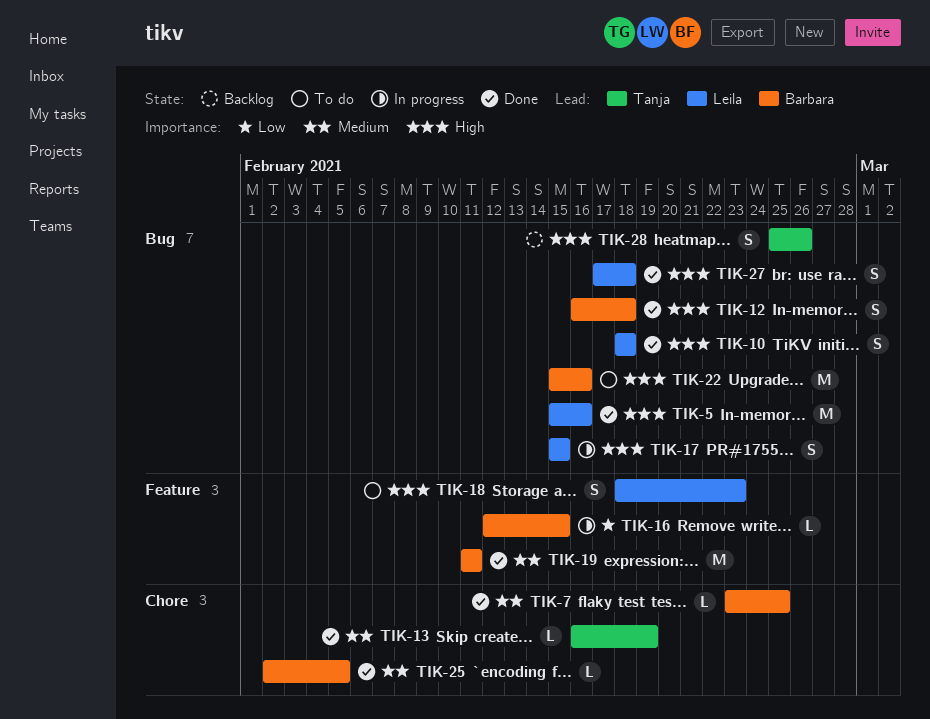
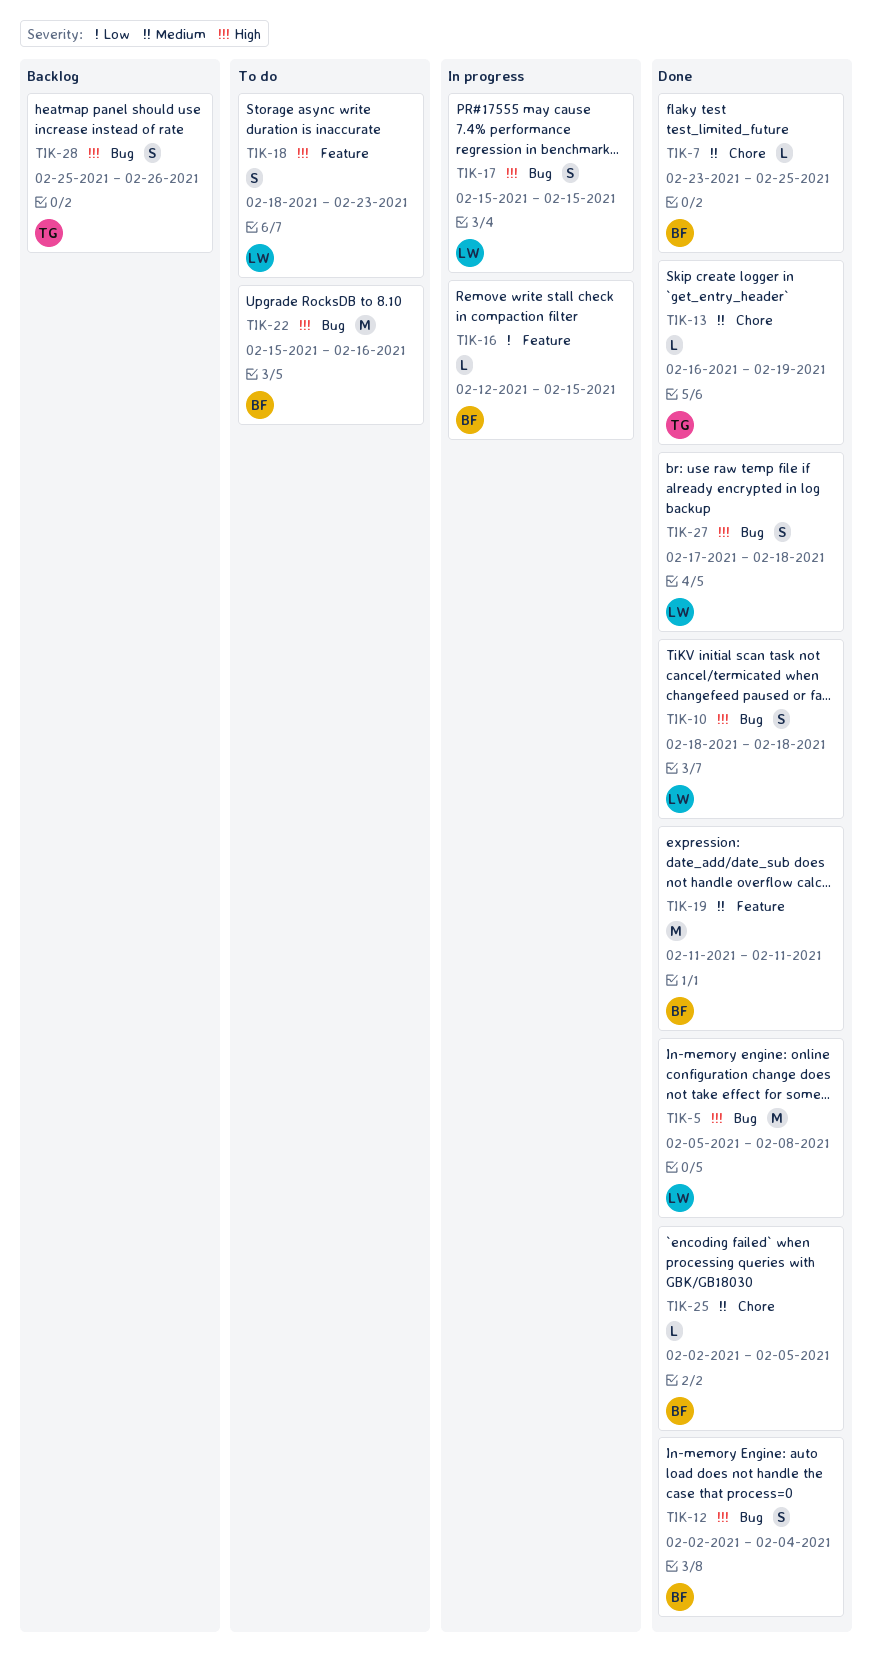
TIK-5, start: Feb 15 -> Feb 5
TIK-5, due: Feb 16 -> Feb 8
TIK-12, start: Feb 16 -> Feb 2
TIK-12, due: Feb 18 -> Feb 4

